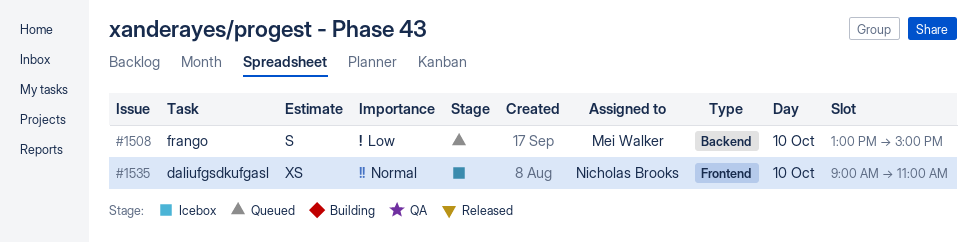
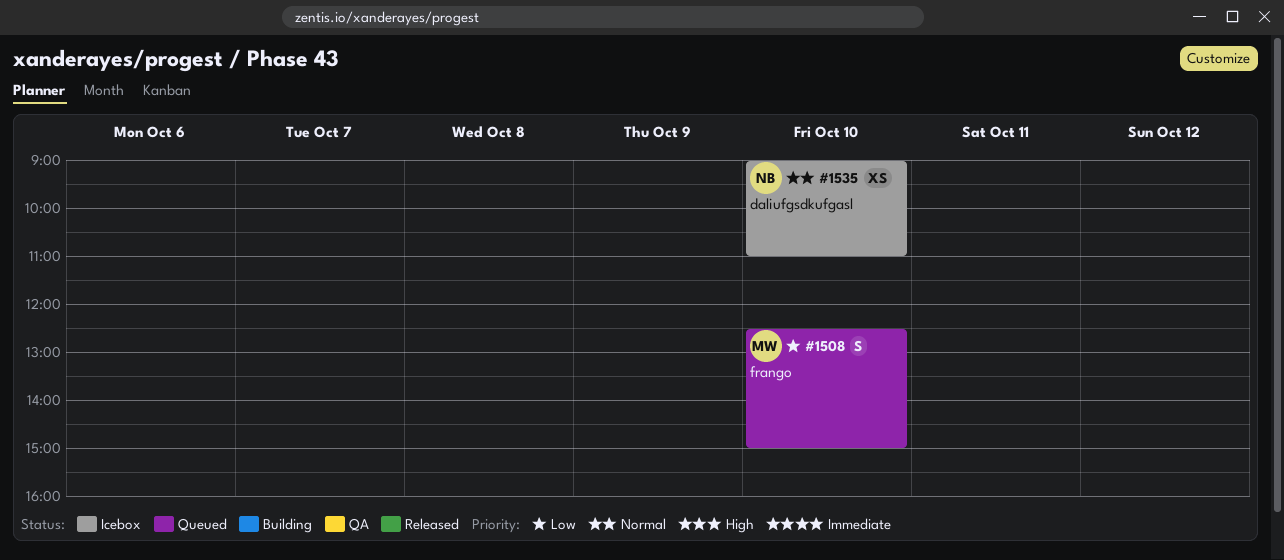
#1508, begins: 13:00 -> 12:30

